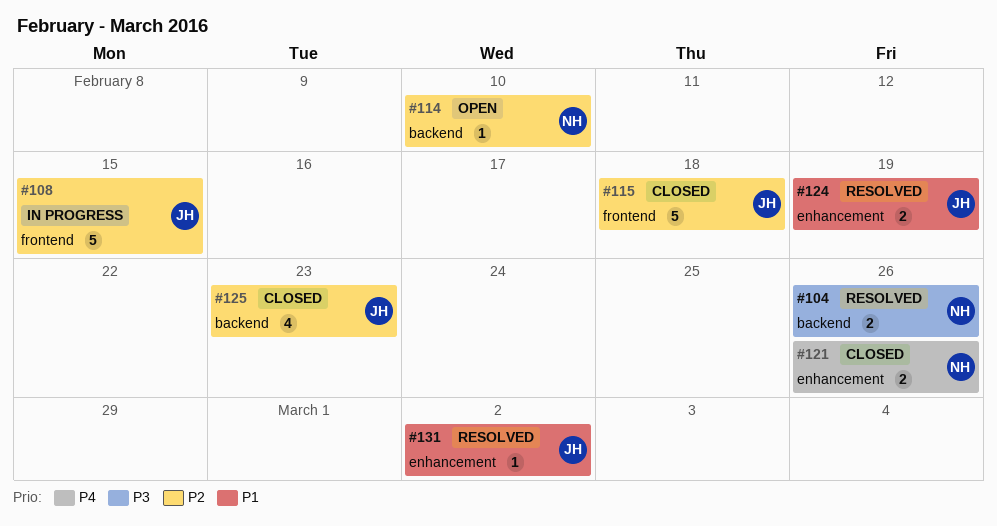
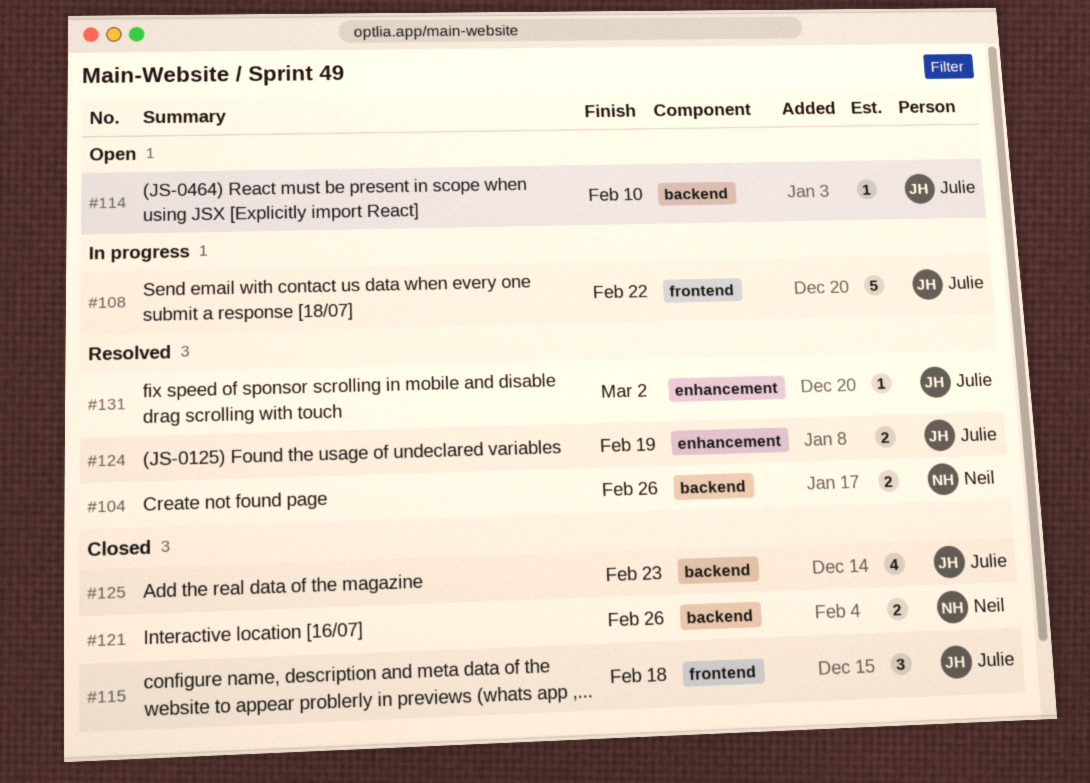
#108, due: Feb 15 -> Feb 22
#114, owner: Neil -> Julie
#115, estimate: 5 -> 3
#121, label: enhancement -> backend

